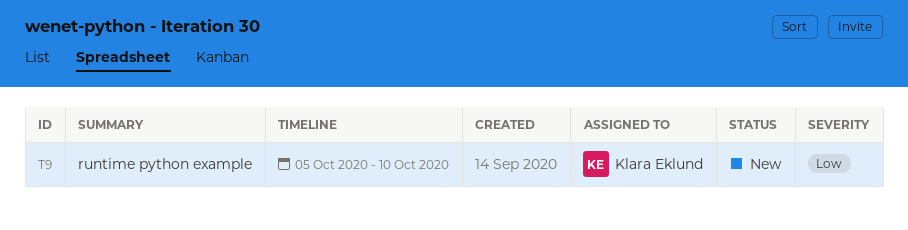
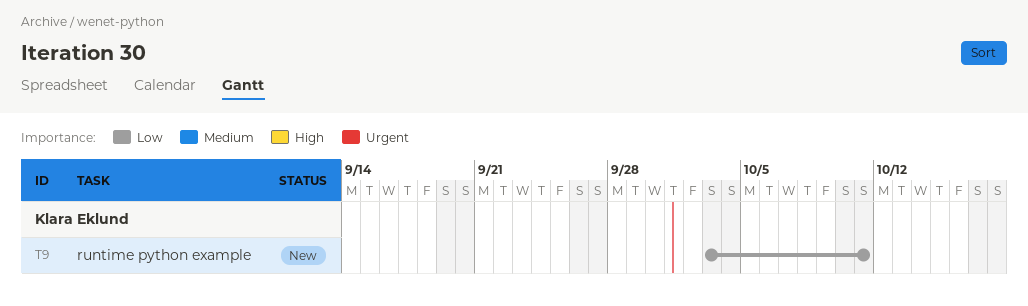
T9, start: Oct 5 -> Oct 3
T9, due: Oct 10 -> Oct 11

